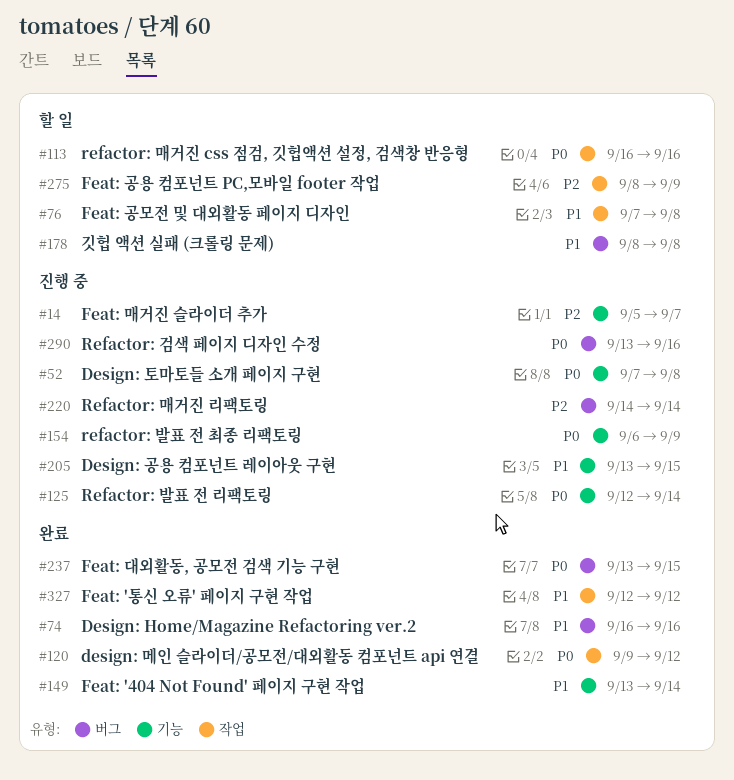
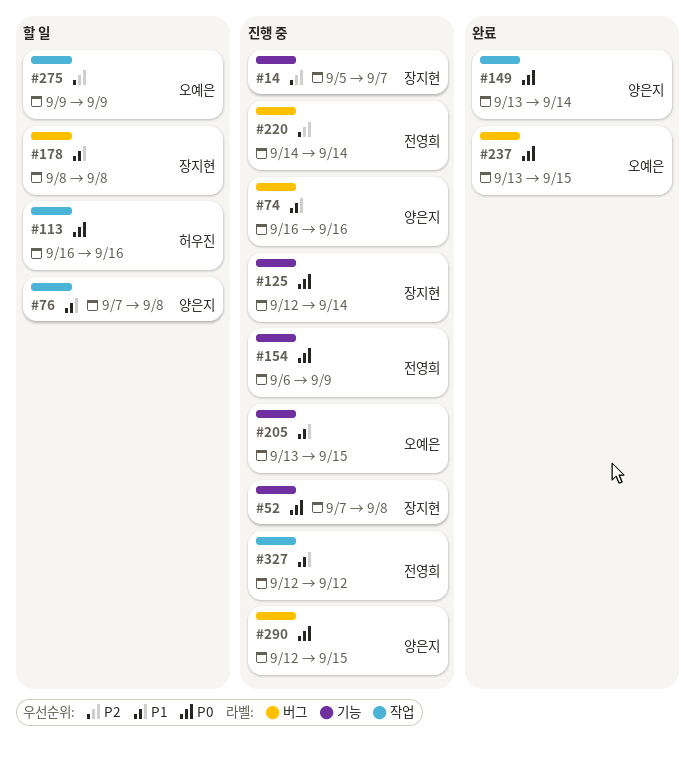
#74, status: 완료 -> 진행 중
#120: present -> none
#149, priority: P1 -> P0
#149, label: 기능 -> 작업
#275, start: Sep 8 -> Sep 9
#290, start: Sep 13 -> Sep 12
#290, due: Sep 16 -> Sep 15
#327, status: 완료 -> 진행 중

